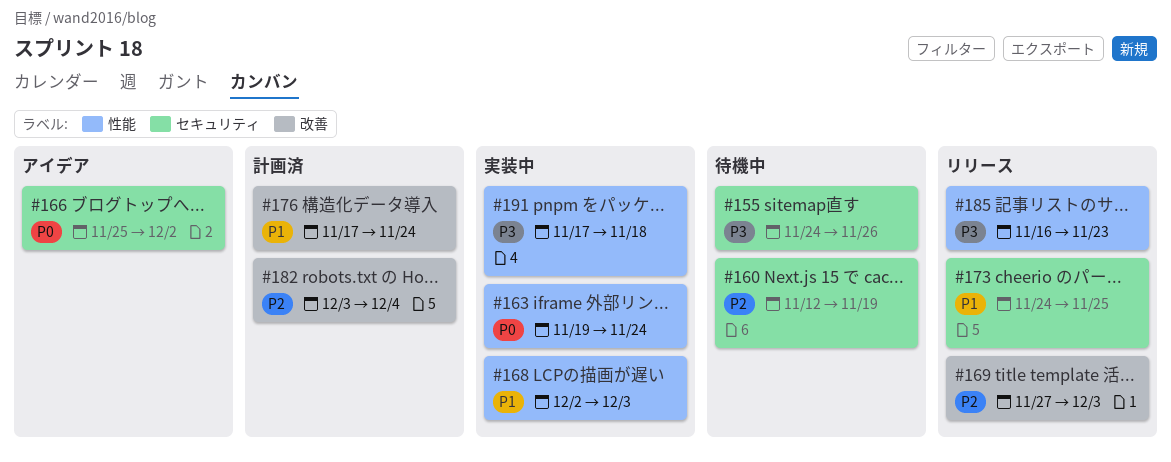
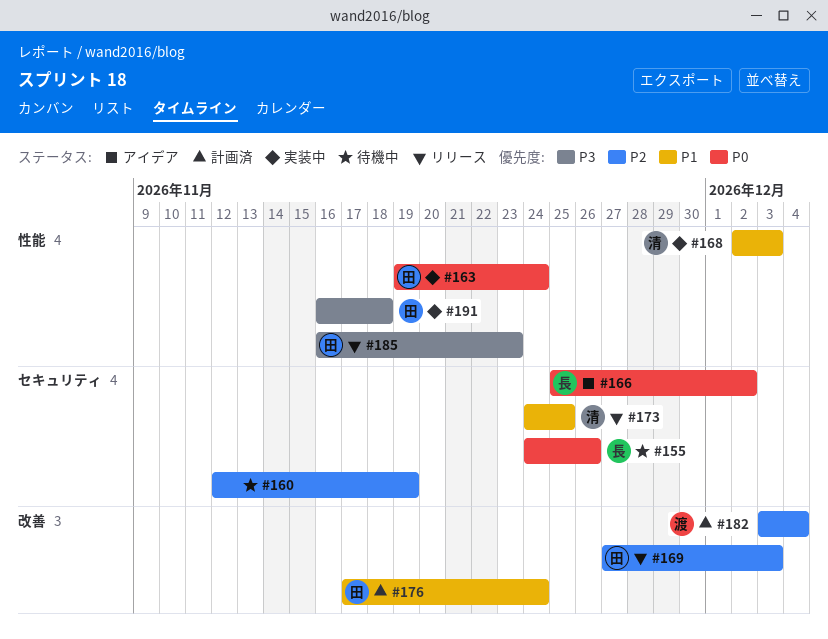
#155, priority: P3 -> P0
#191, start: Nov 17 -> Nov 16

